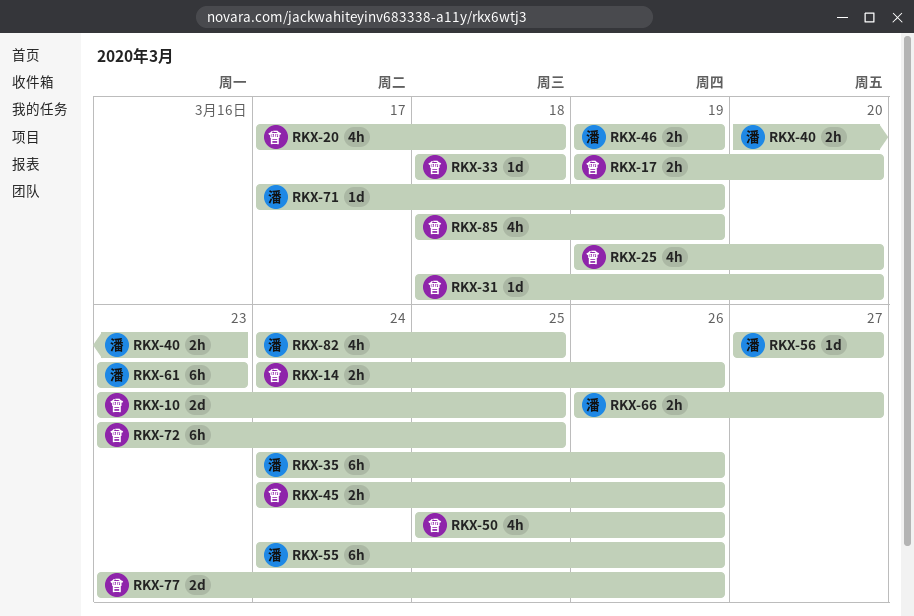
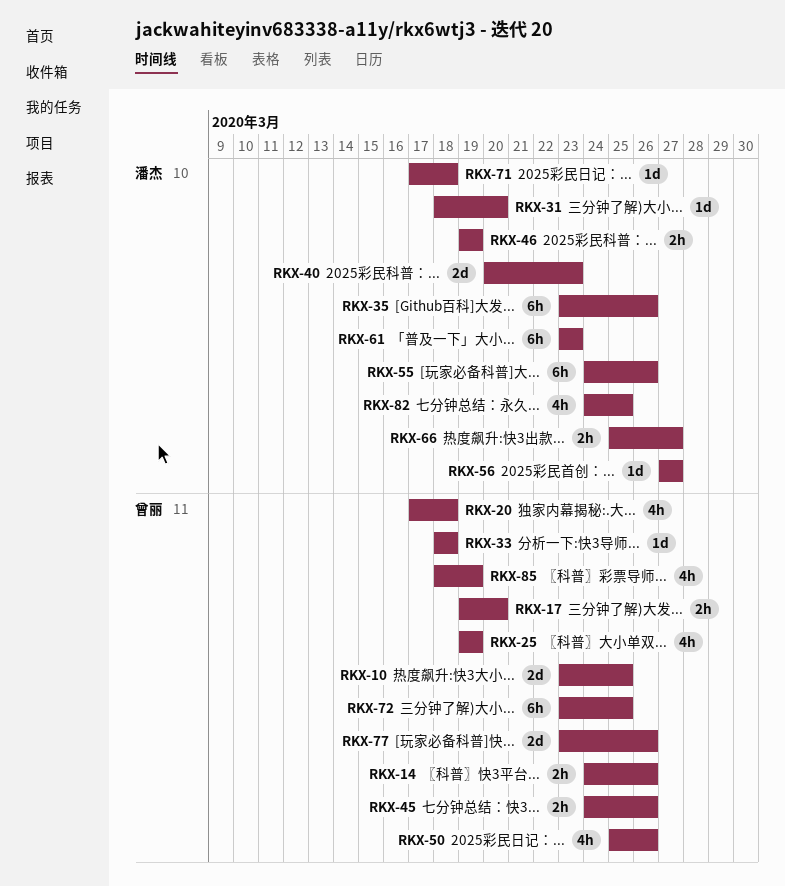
RKX-25, due: Mar 20 -> Mar 19
RKX-31, owner: 曾丽 -> 潘杰
RKX-35, start: Mar 24 -> Mar 23
RKX-40, estimate: 2h -> 2d
RKX-66, start: Mar 26 -> Mar 25
RKX-71, due: Mar 19 -> Mar 18

